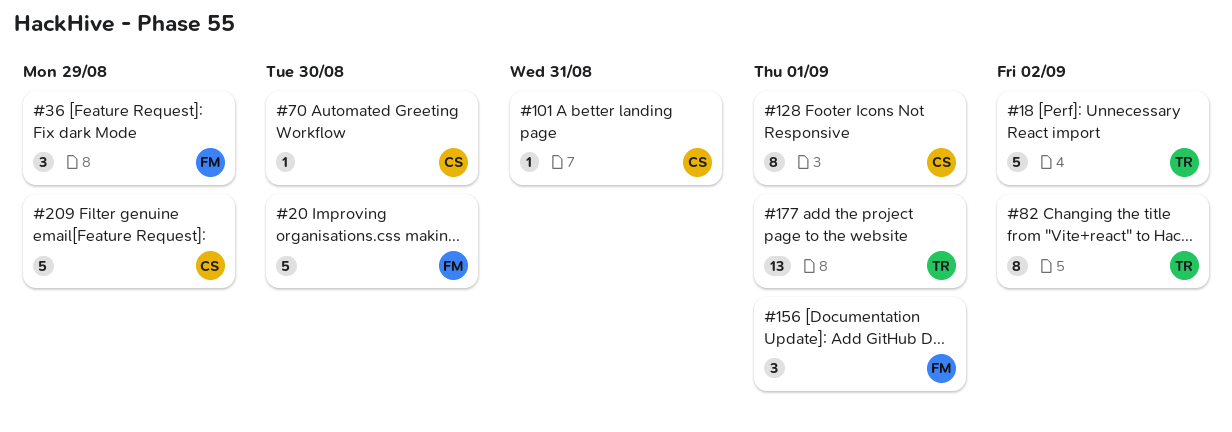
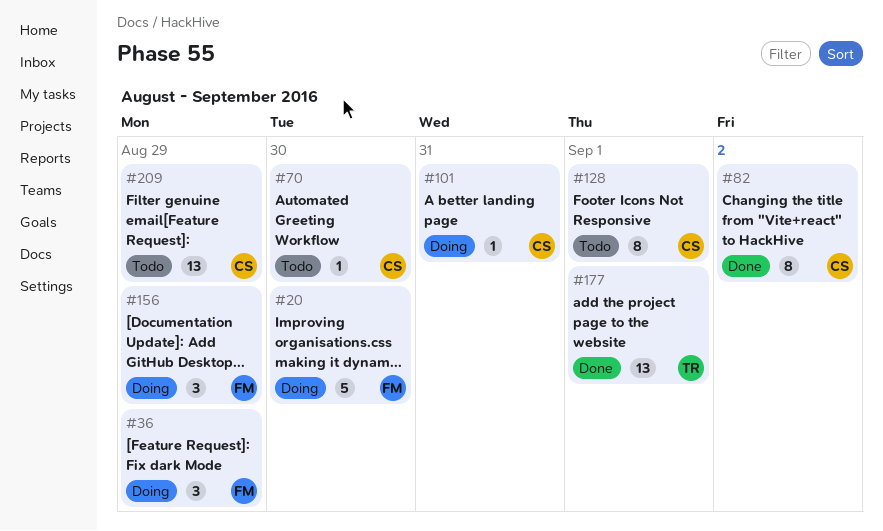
#18: present -> none
#82, owner: TR -> CS
#156, due: Sep 1 -> Aug 29
#209, estimate: 5 -> 13

